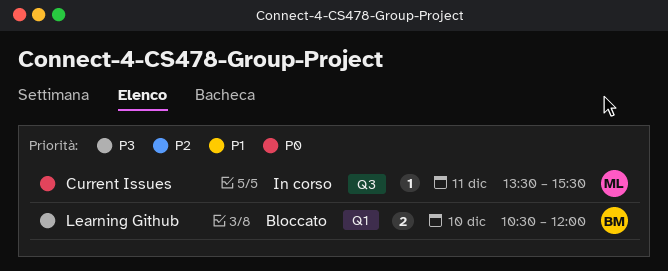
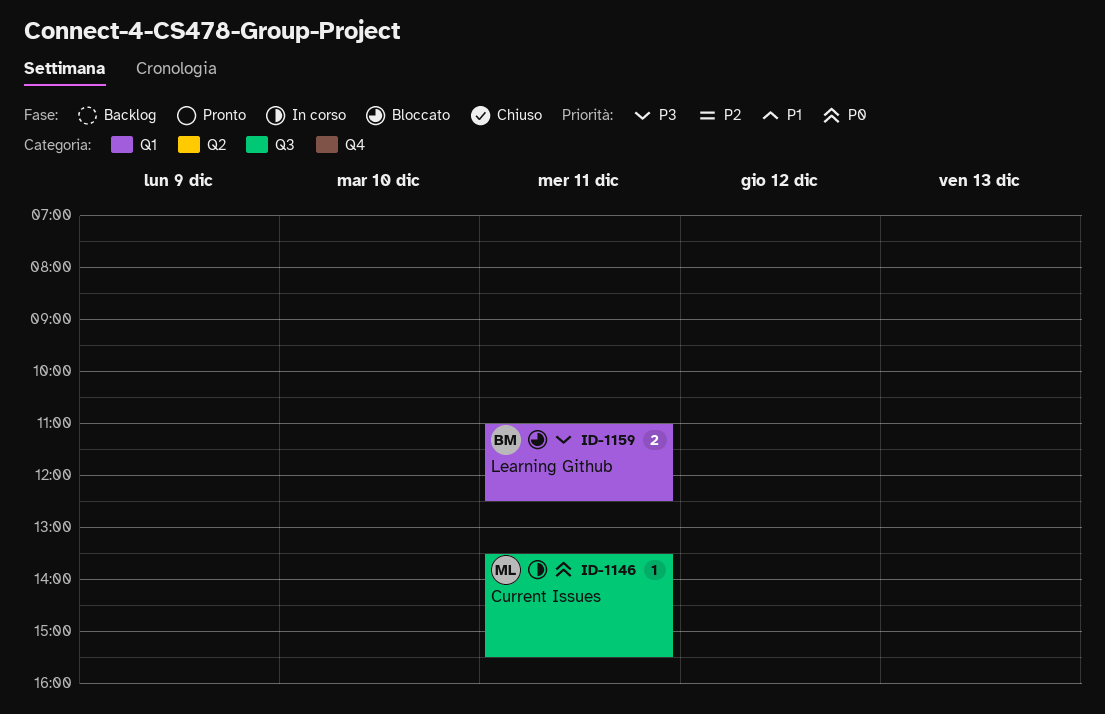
Learning Github, day: Dec 10 -> Dec 11
Learning Github, begins: 10:30 -> 11:00
Learning Github, ends: 12:00 -> 12:30

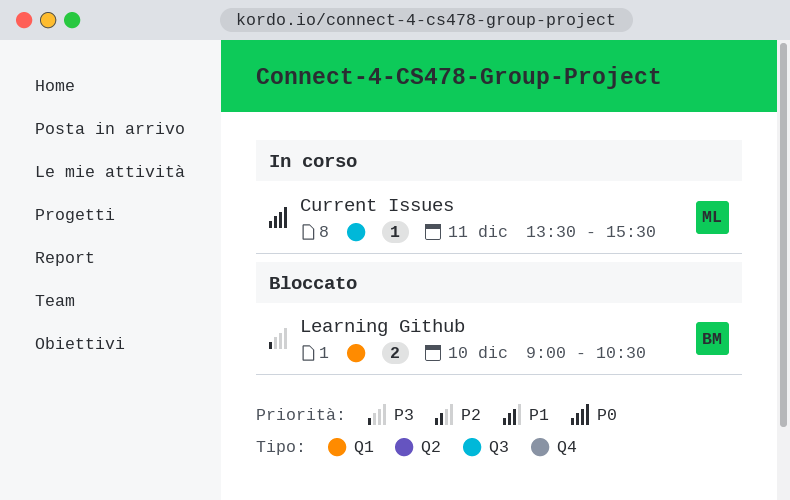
Learning Github, day: Dec 11 -> Dec 10
Learning Github, begins: 11:00 -> 09:00
Learning Github, ends: 12:30 -> 10:30

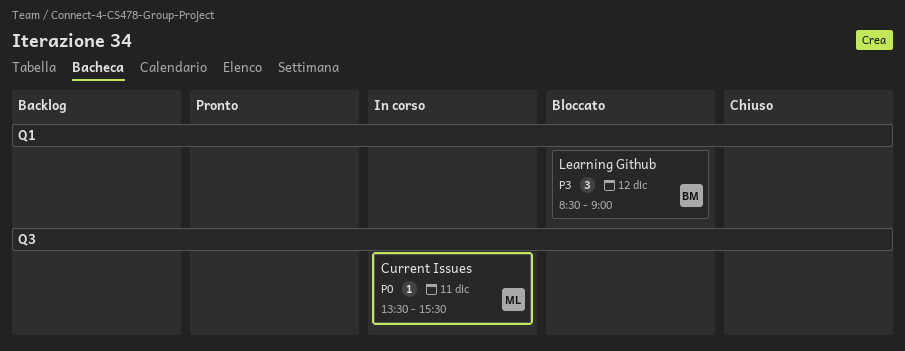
Learning Github, estimate: 2 -> 3
Learning Github, day: Dec 10 -> Dec 12
Learning Github, begins: 09:00 -> 08:30
Learning Github, ends: 10:30 -> 09:00

